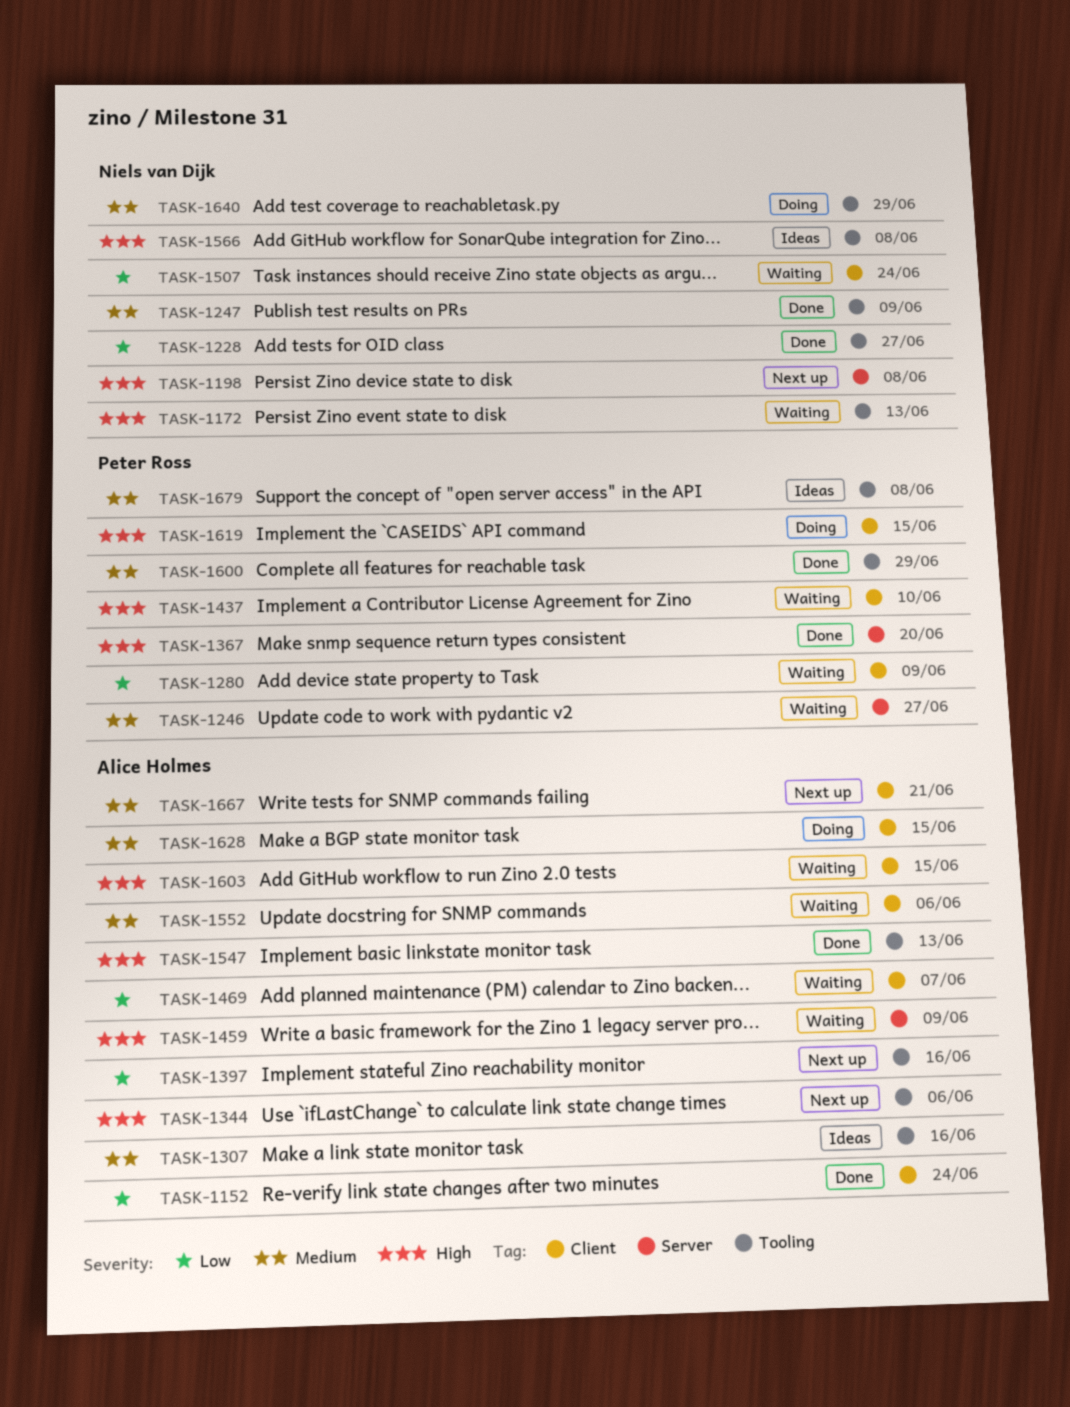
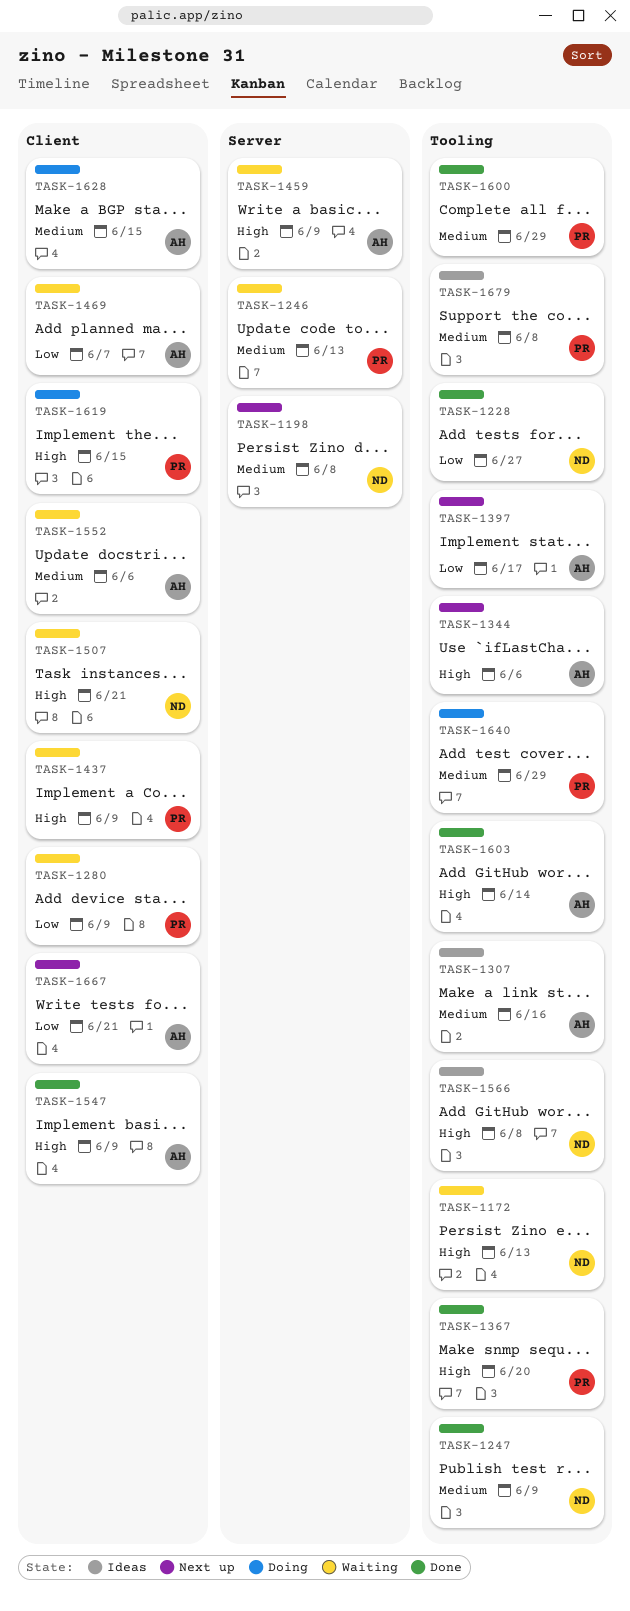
TASK-1152: present -> none
TASK-1198, priority: High -> Medium
TASK-1246, due: Jun 27 -> Jun 13
TASK-1367, label: Server -> Tooling
TASK-1397, due: Jun 16 -> Jun 17
TASK-1437, due: Jun 10 -> Jun 9
TASK-1507, priority: Low -> High
TASK-1507, due: Jun 24 -> Jun 21
TASK-1547, label: Tooling -> Client
TASK-1547, due: Jun 13 -> Jun 9
TASK-1603, status: Waiting -> Done
TASK-1603, label: Client -> Tooling
TASK-1603, due: Jun 15 -> Jun 14
TASK-1640, owner: Niels van Dijk -> Peter Ross
TASK-1667, priority: Medium -> Low

